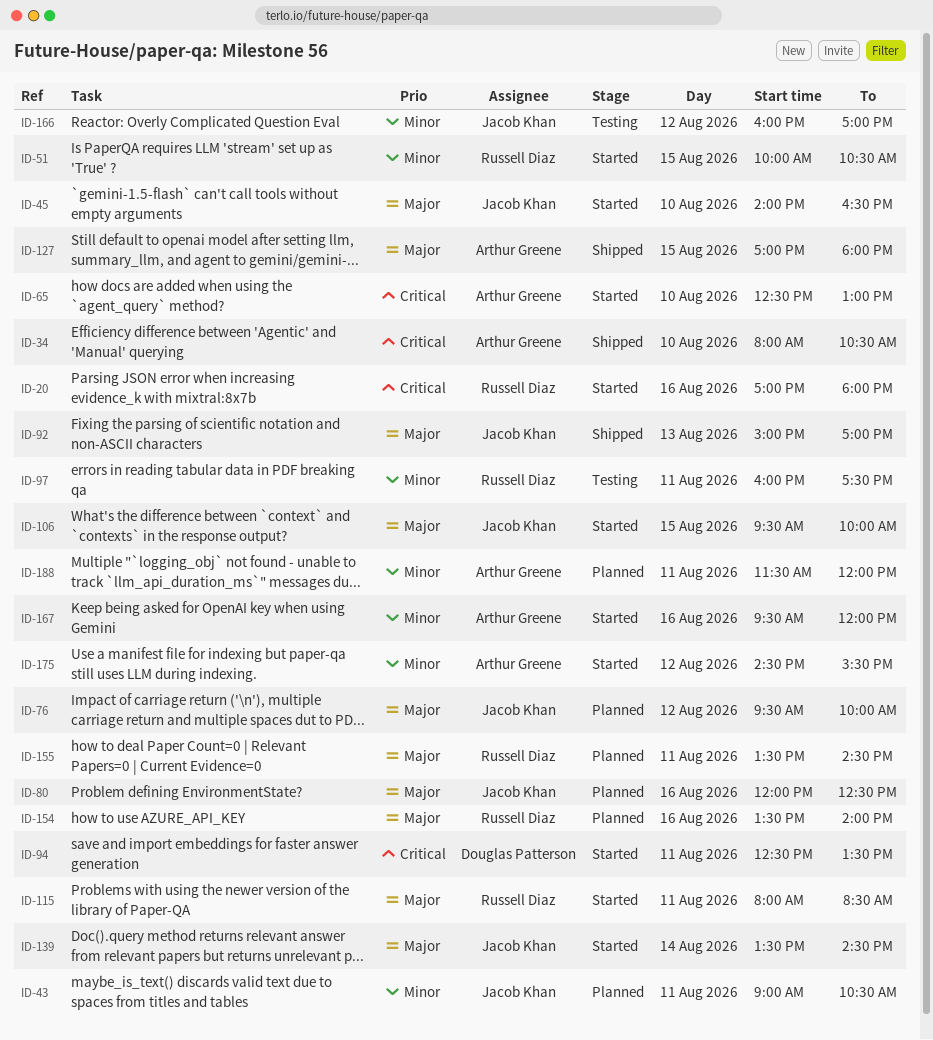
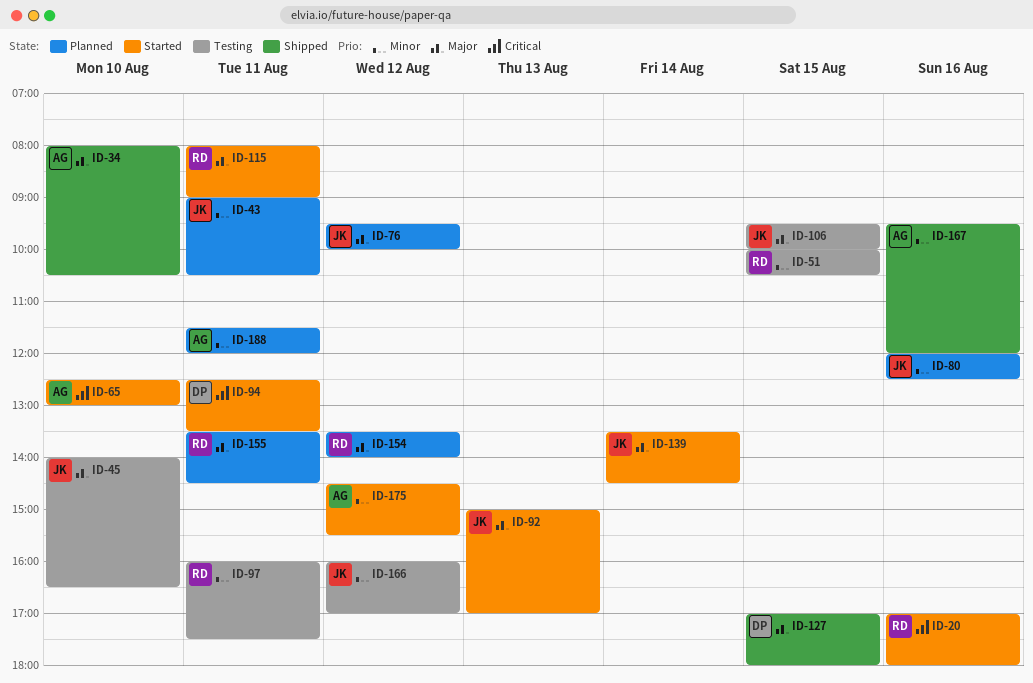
ID-34, priority: Critical -> Major
ID-45, status: Started -> Testing
ID-51, status: Started -> Testing
ID-80, priority: Major -> Minor
ID-92, status: Shipped -> Started
ID-106, status: Started -> Testing
ID-115, ends: 08:30 -> 09:00
ID-127, owner: Arthur Greene -> Douglas Patterson
ID-154, day: Aug 16 -> Aug 12
ID-167, status: Started -> Shipped

